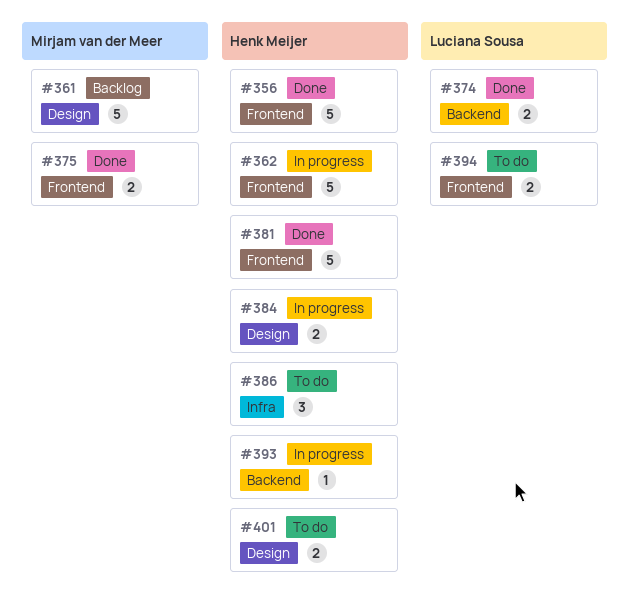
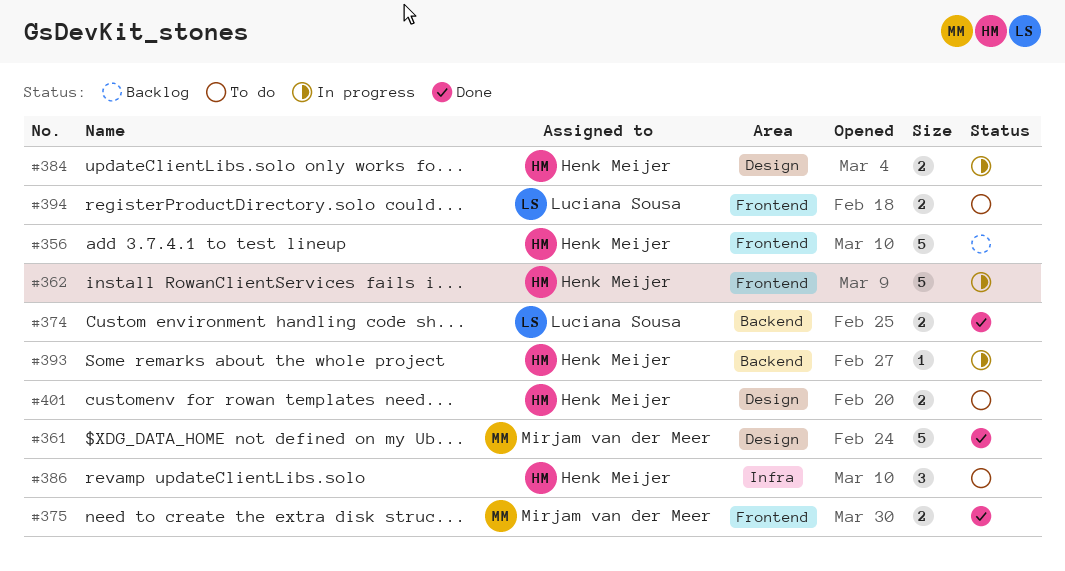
#356, status: Done -> Backlog
#361, status: Backlog -> Done
#381: present -> none

